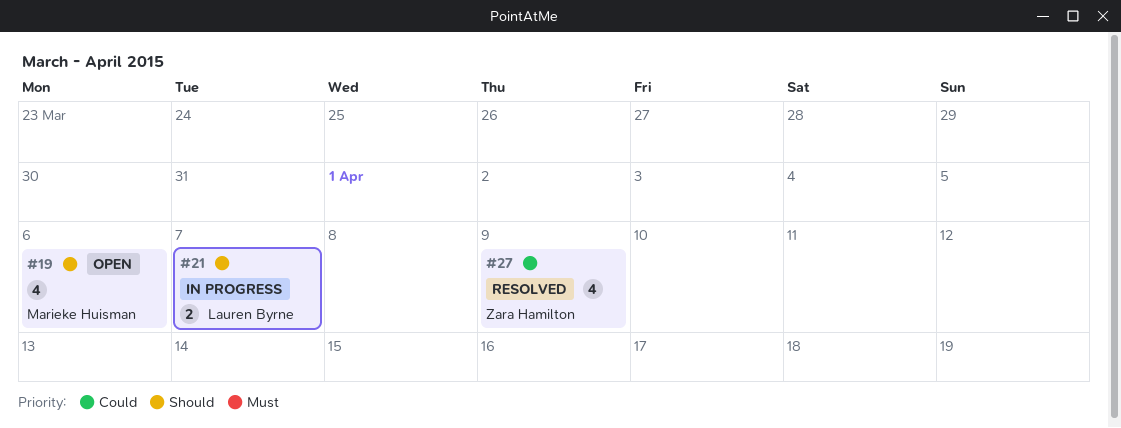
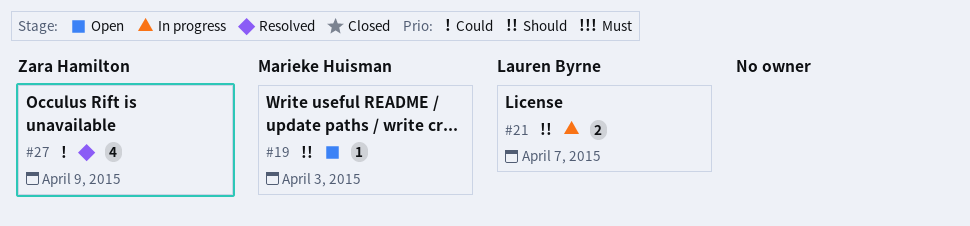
#19, estimate: 4 -> 1
#19, due: Apr 6 -> Apr 3

